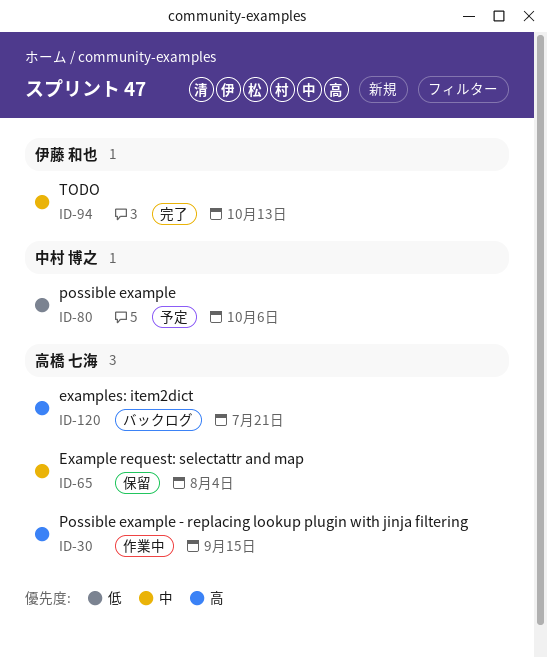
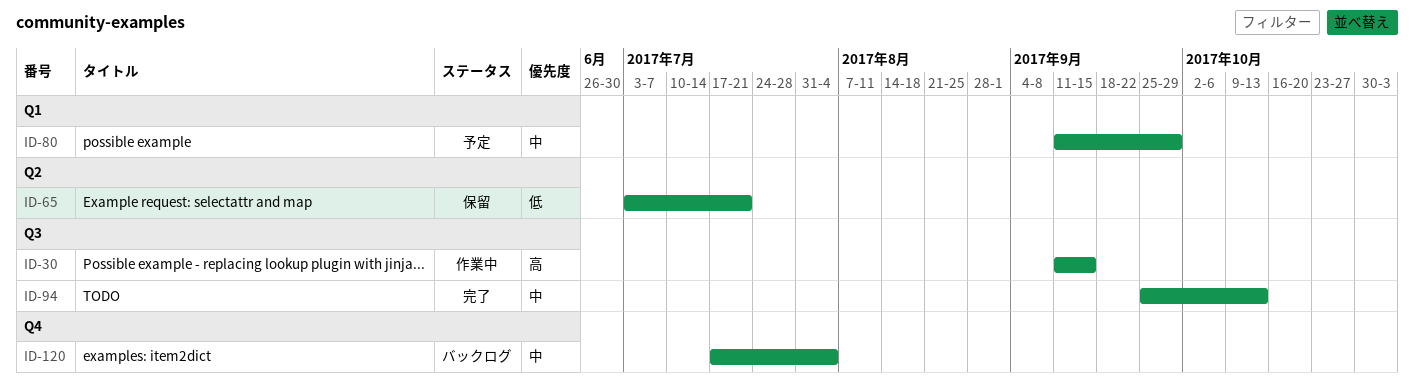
ID-65, priority: 中 -> 低
ID-65, due: Aug 4 -> Jul 21
ID-80, priority: 低 -> 中
ID-80, due: Oct 6 -> Sep 29
ID-120, priority: 高 -> 中
ID-120, due: Jul 21 -> Aug 4

